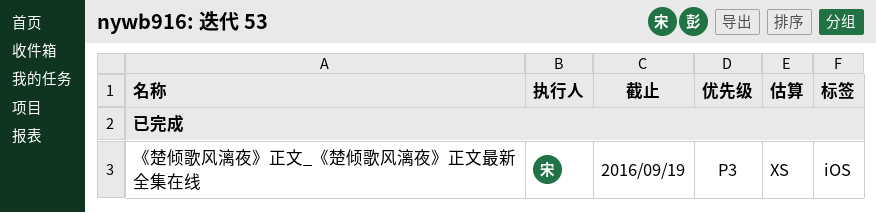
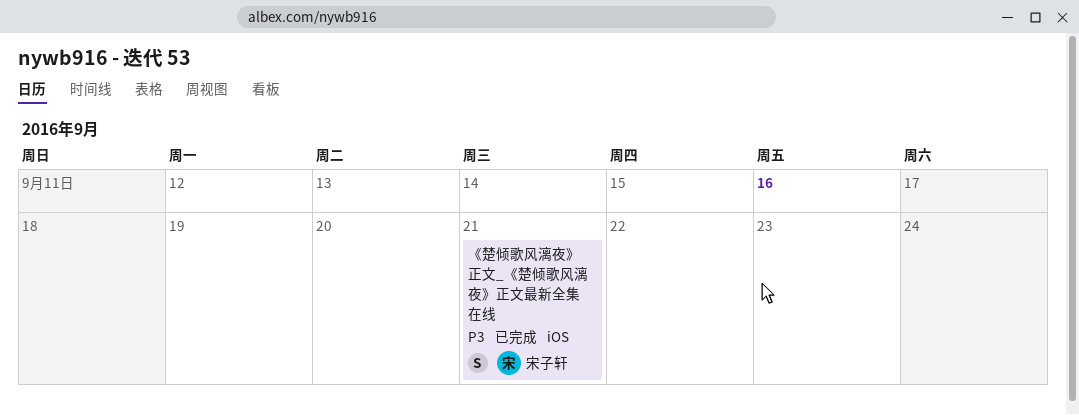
《楚倾歌风漓夜》正文_《楚倾歌风漓夜》正文最新全集在线, estimate: XS -> S
《楚倾歌风漓夜》正文_《楚倾歌风漓夜》正文最新全集在线, due: Sep 19 -> Sep 21

